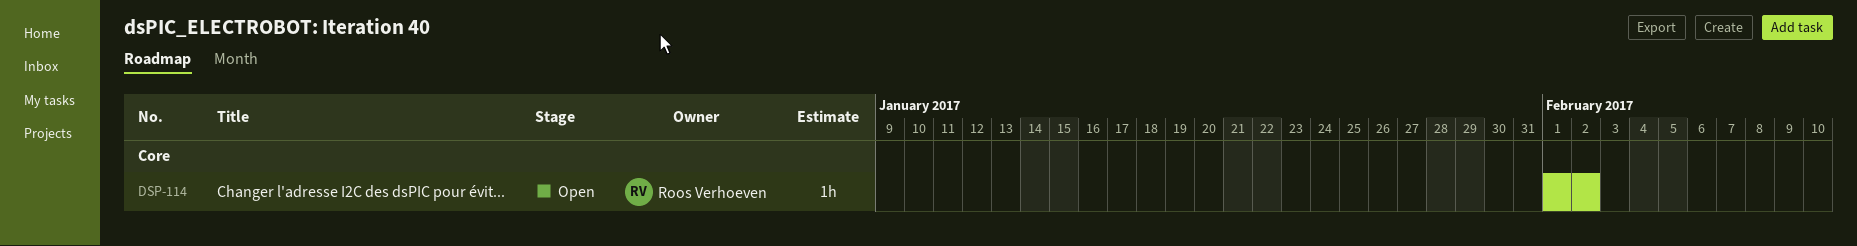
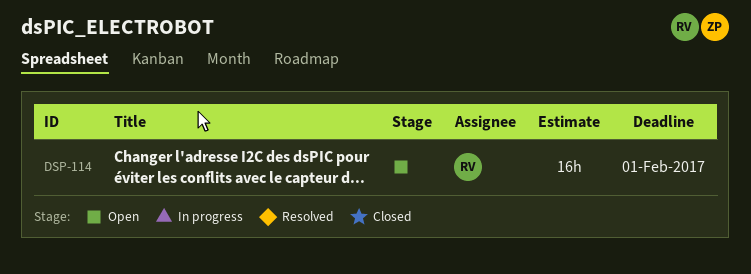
DSP-114, estimate: 1h -> 16h
DSP-114, due: Feb 2 -> Feb 1

